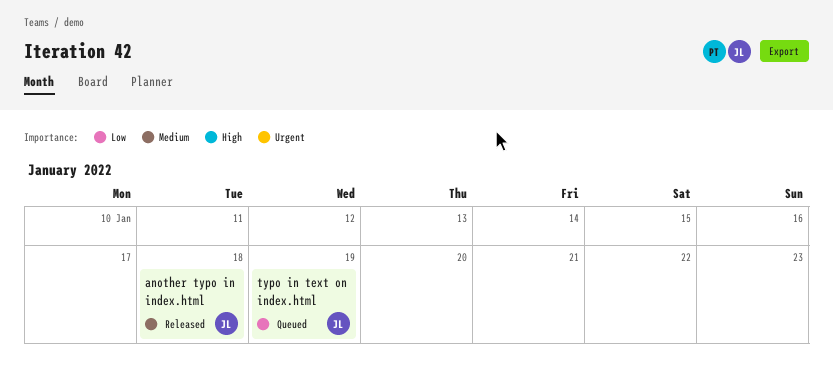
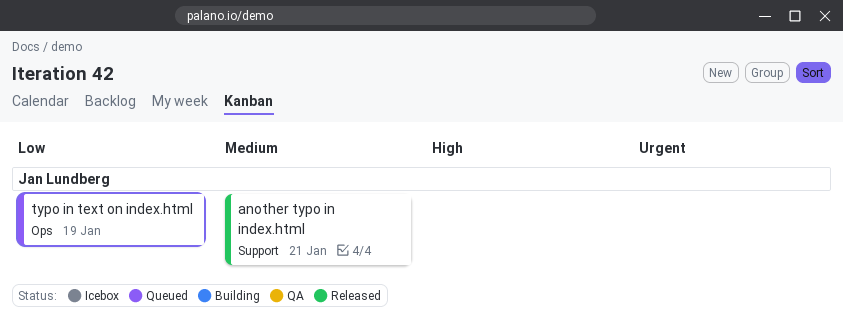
another typo in index.html, due: Jan 18 -> Jan 21

